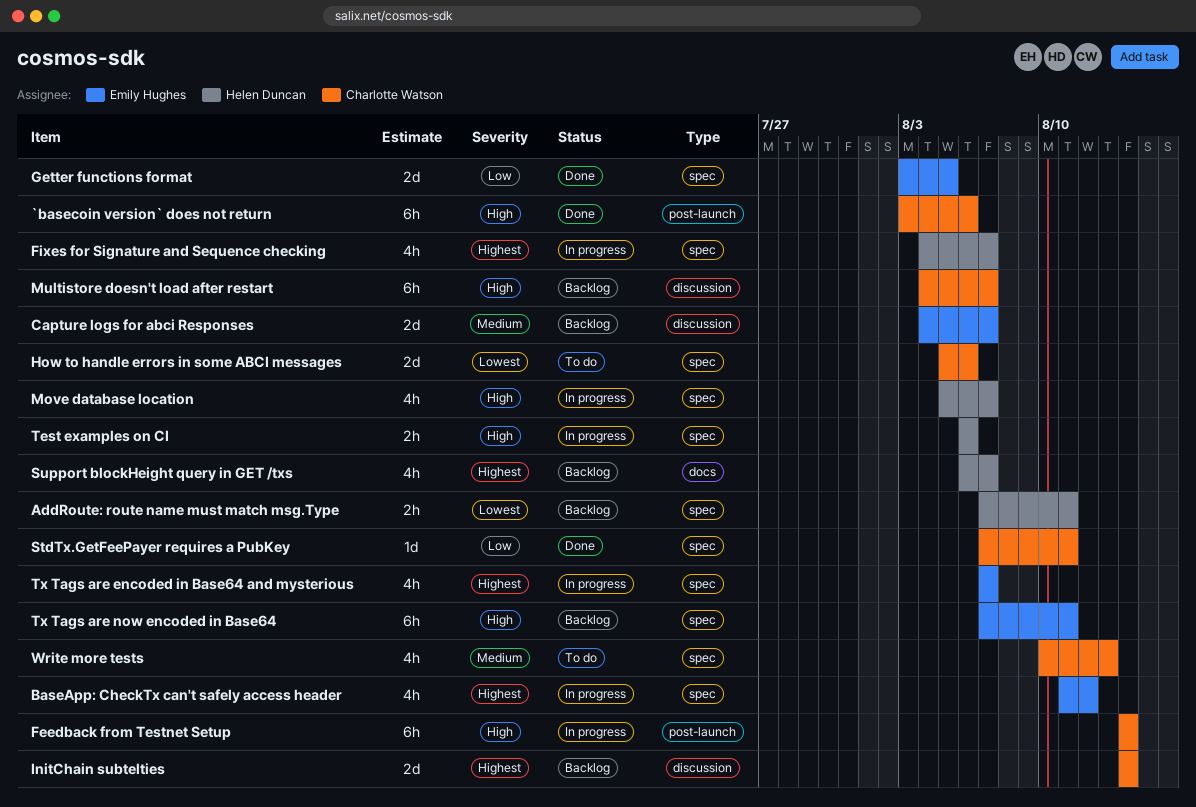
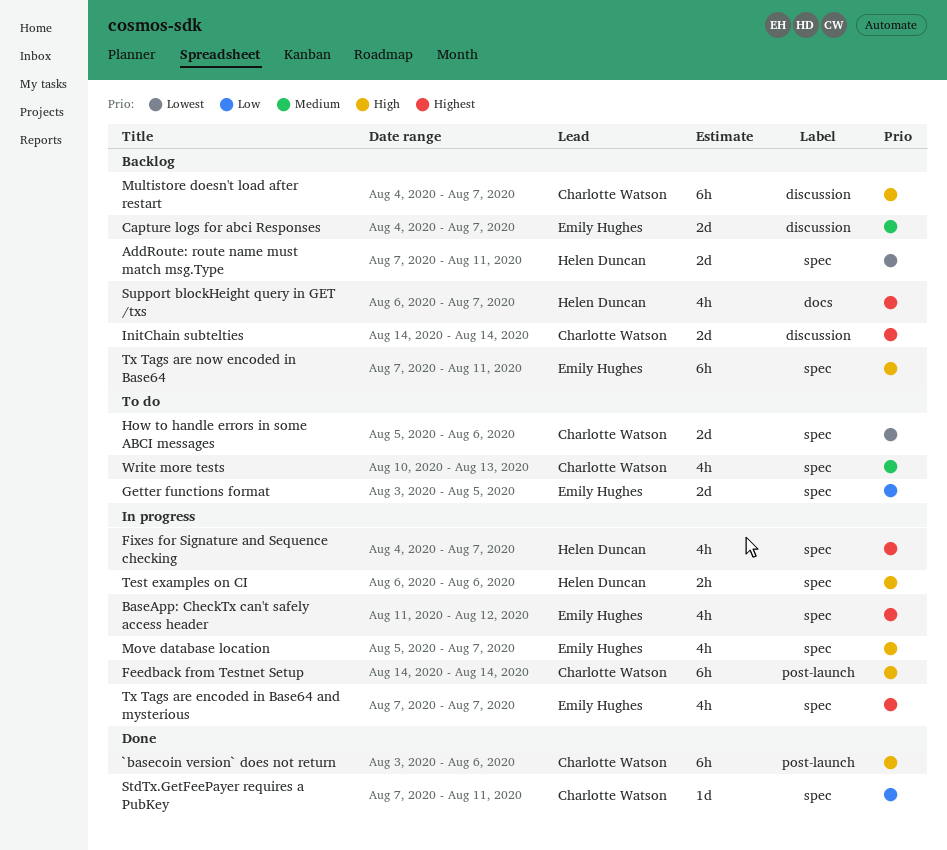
AddRoute: route name must match msg.Type, estimate: 2h -> 2d
Getter functions format, status: Done -> To do
Move database location, owner: Helen Duncan -> Emily Hughes

